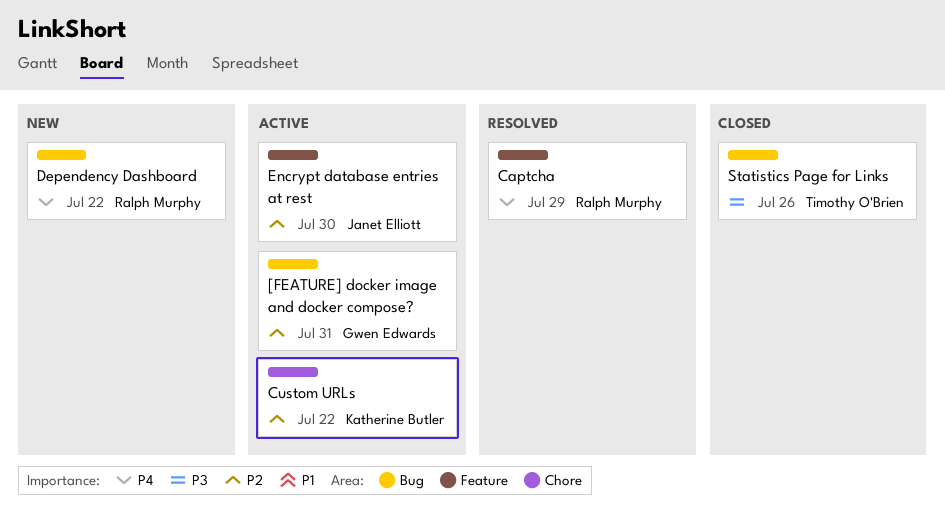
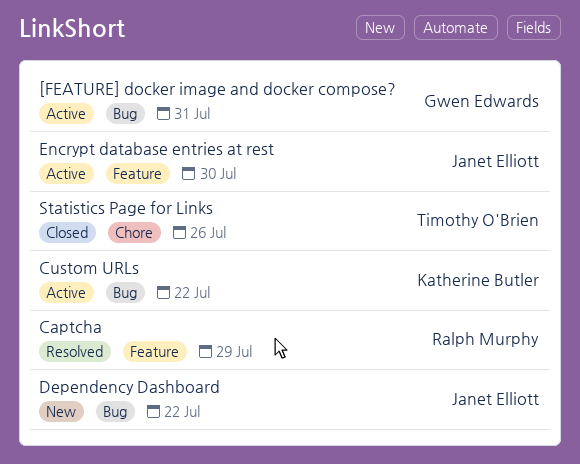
Custom URLs, label: Chore -> Bug
Dependency Dashboard, owner: Ralph Murphy -> Janet Elliott
Statistics Page for Links, label: Bug -> Chore

